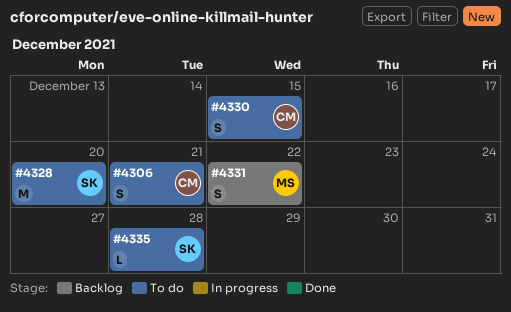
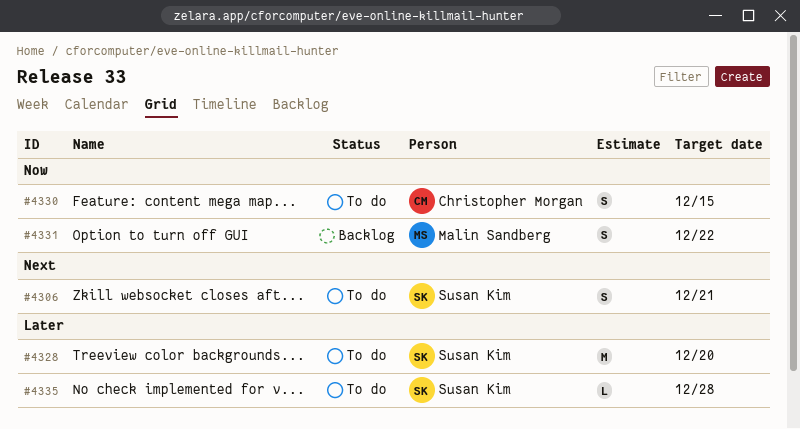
#4306, owner: Christopher Morgan -> Susan Kim

